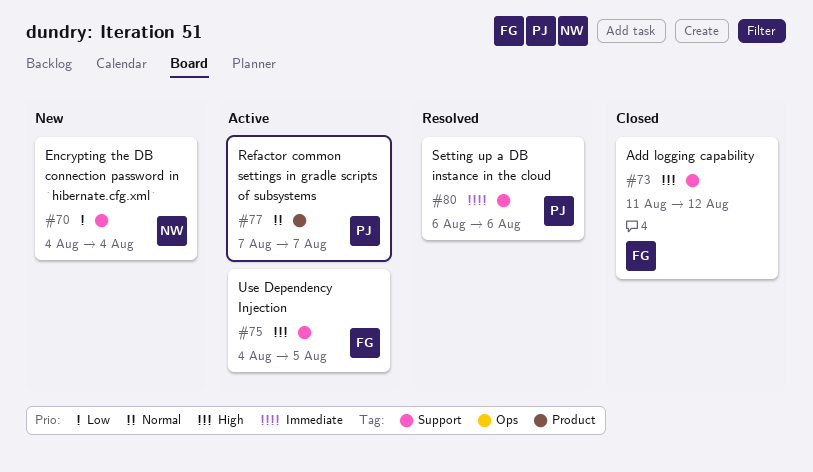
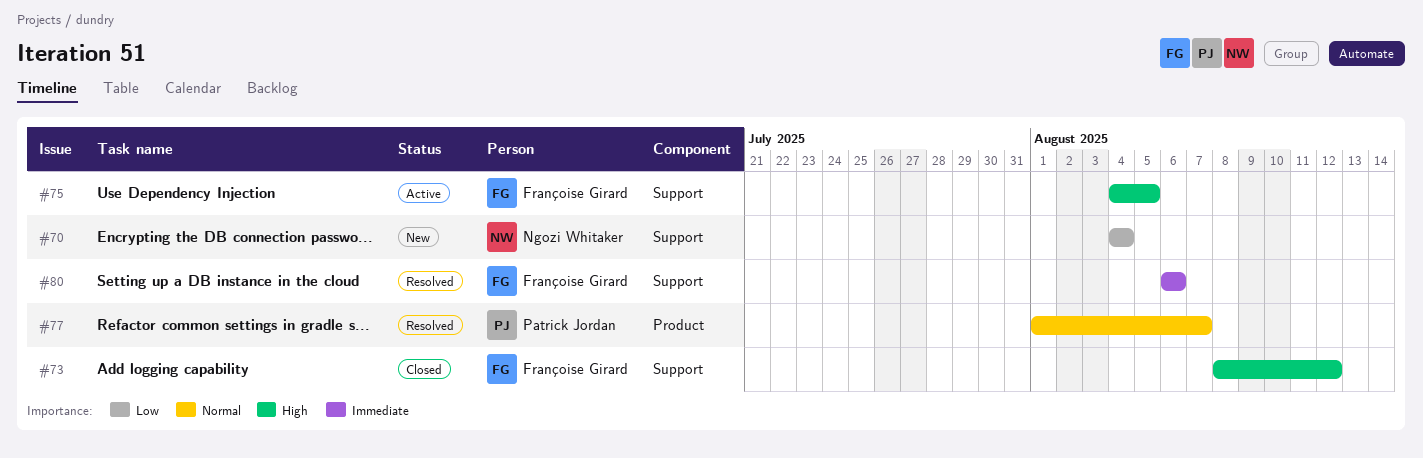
#73, start: Aug 11 -> Aug 8
#77, status: Active -> Resolved
#77, start: Aug 7 -> Aug 1
#80, owner: Patrick Jordan -> Françoise Girard

